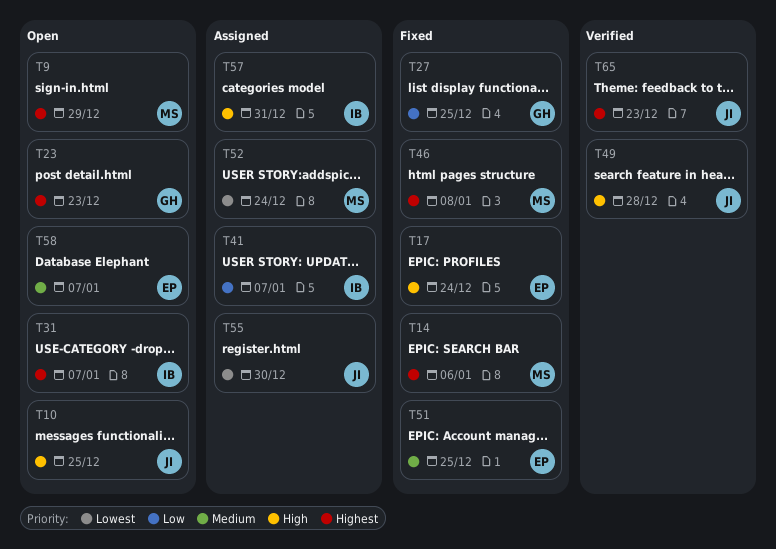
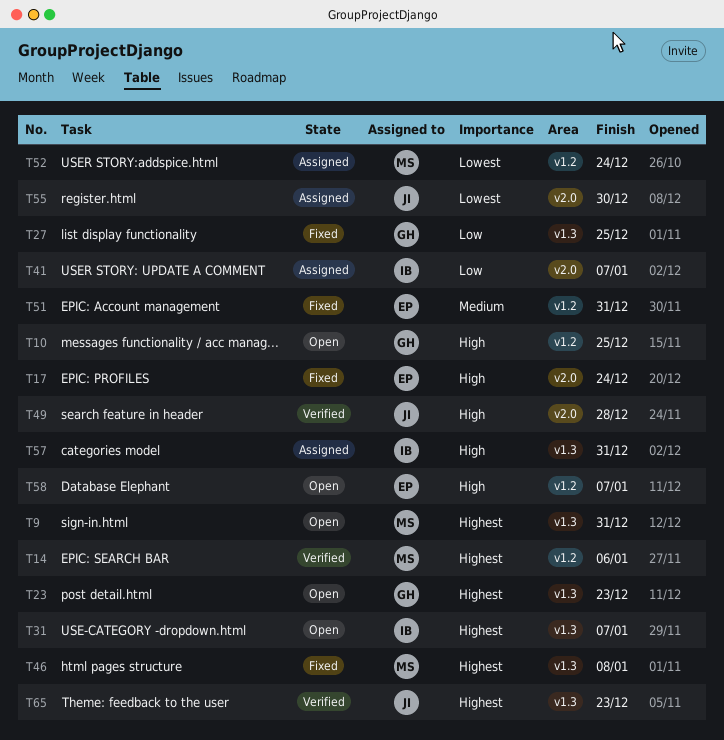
T9, due: Dec 29 -> Dec 31
T10, owner: JI -> GH
T14, status: Fixed -> Verified
T51, due: Dec 25 -> Dec 31
T58, priority: Medium -> High

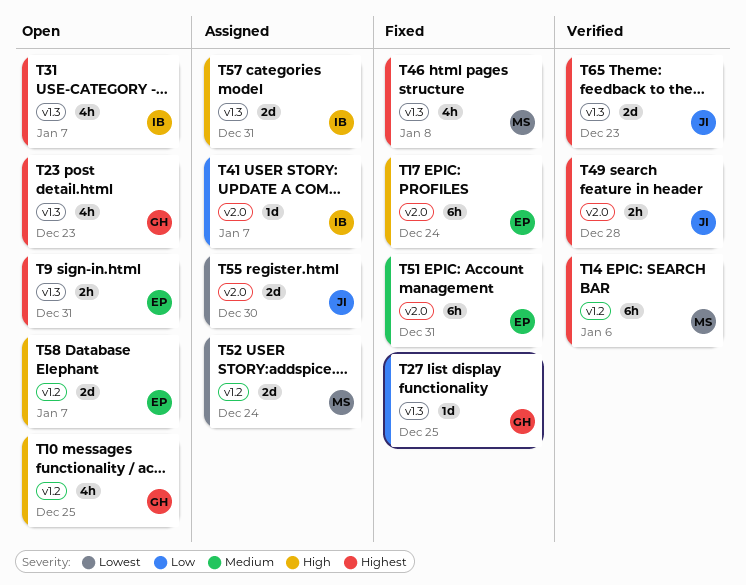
T9, owner: MS -> EP
T49, priority: High -> Highest
T51, label: v1.2 -> v2.0

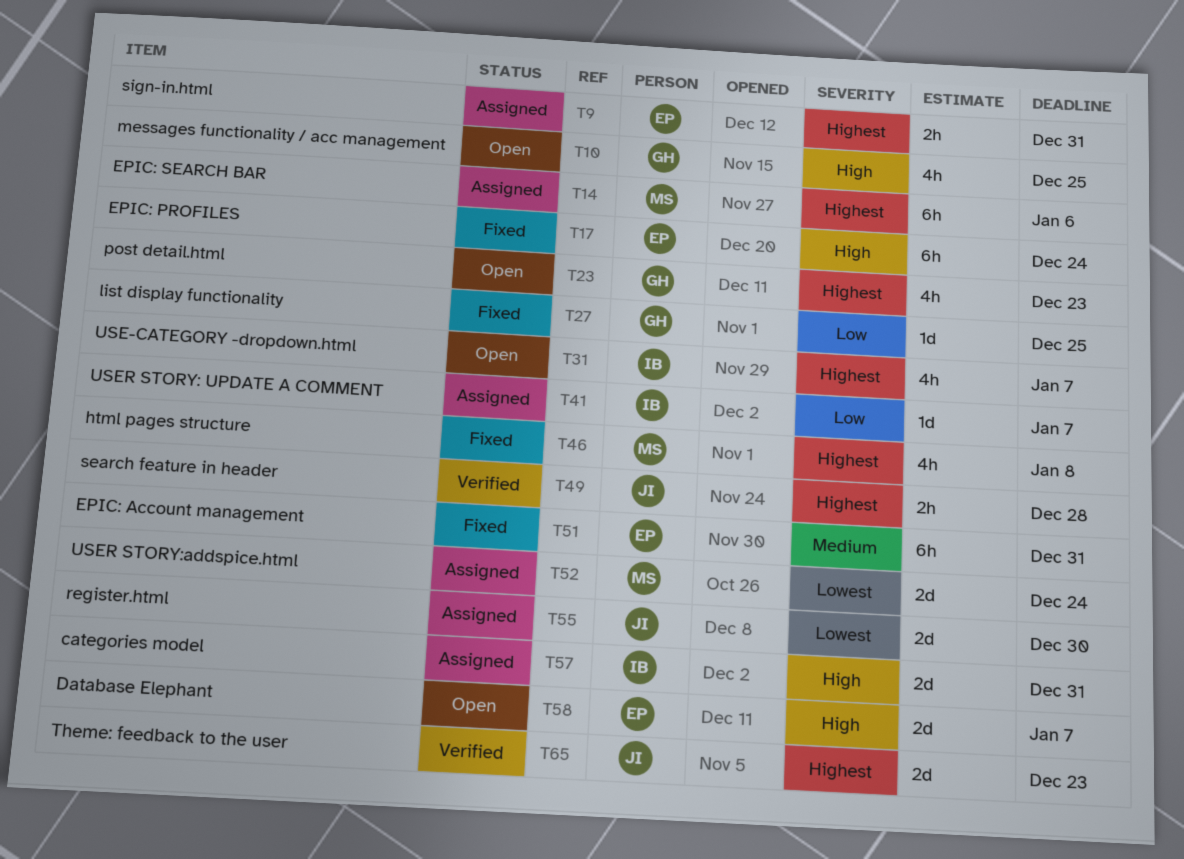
T9, status: Open -> Assigned
T14, status: Verified -> Assigned

